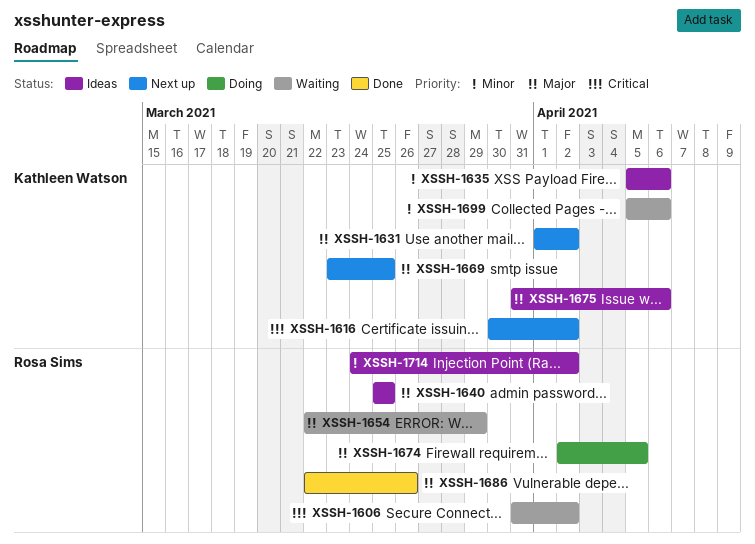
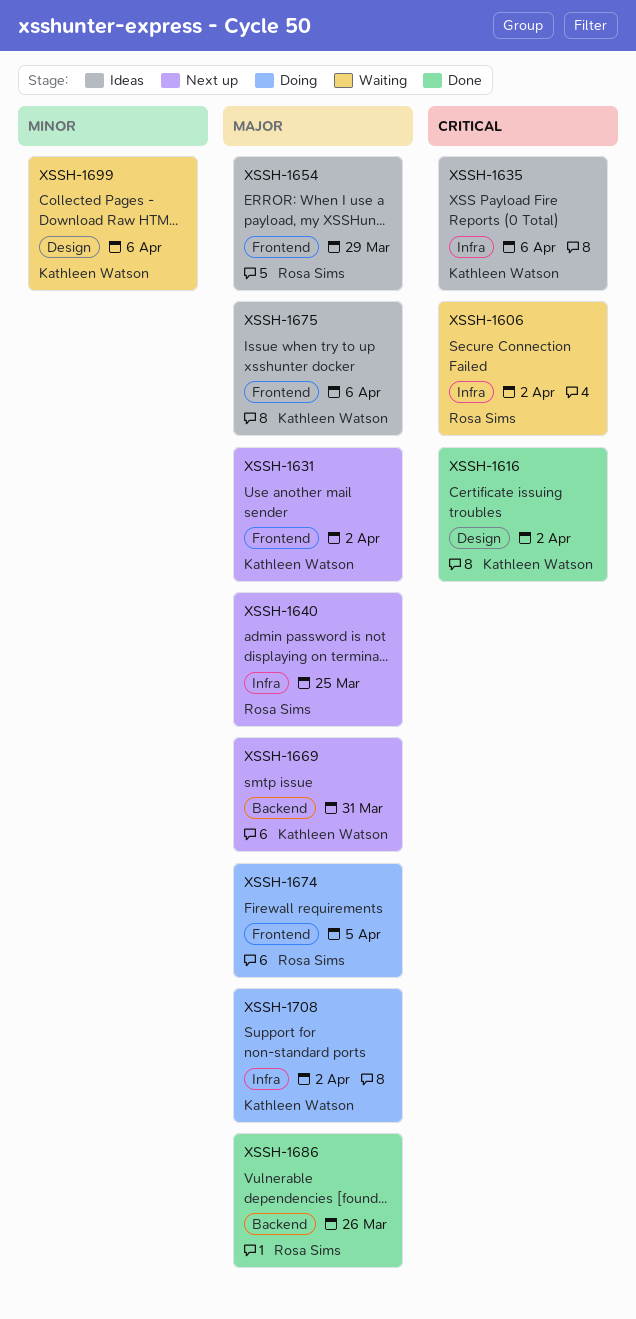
XSSH-1616, status: Next up -> Done
XSSH-1635, priority: Minor -> Critical
XSSH-1640, status: Ideas -> Next up
XSSH-1654, status: Waiting -> Ideas
XSSH-1669, due: Mar 25 -> Mar 31
XSSH-1708: none -> present
XSSH-1714: present -> none

